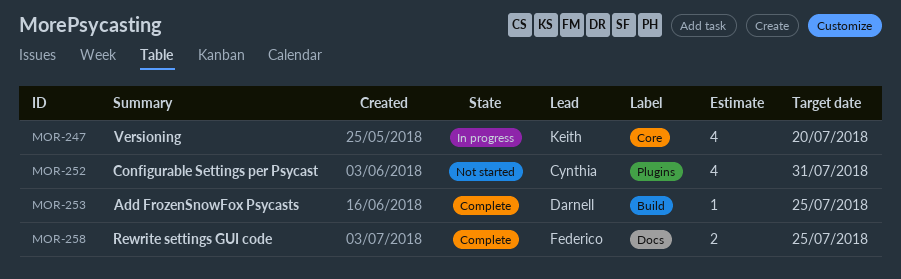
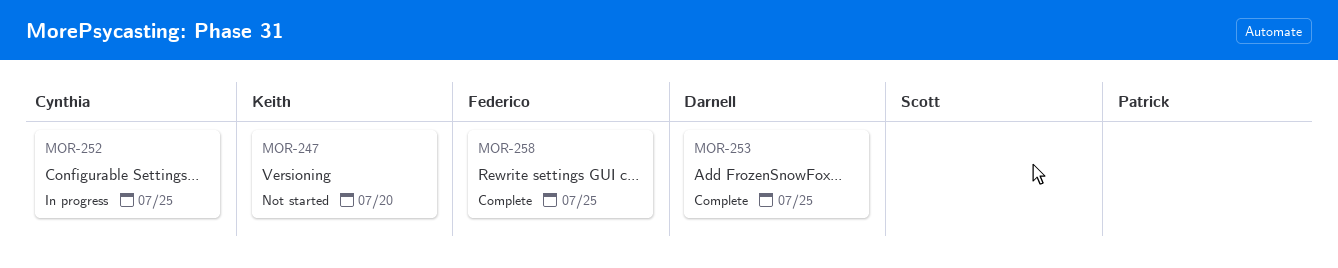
MOR-247, status: In progress -> Not started
MOR-252, status: Not started -> In progress
MOR-252, due: Jul 31 -> Jul 25

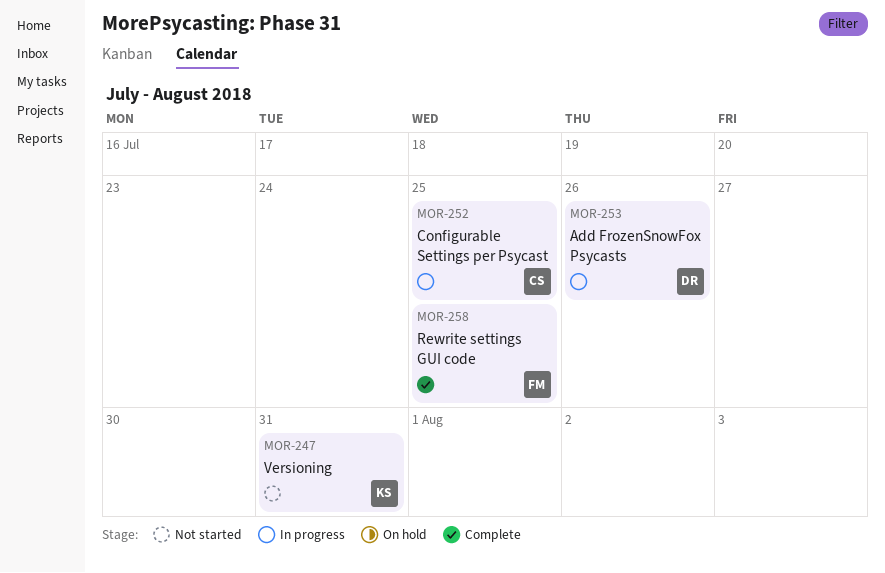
MOR-247, due: Jul 20 -> Jul 31
MOR-253, status: Complete -> In progress
MOR-253, due: Jul 25 -> Jul 26

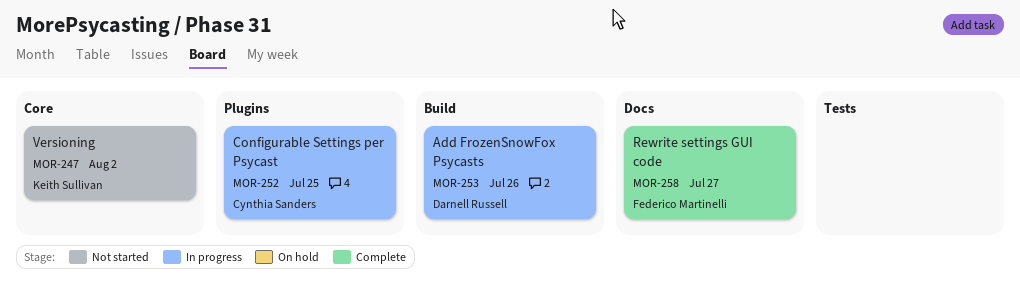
MOR-247, due: Jul 31 -> Aug 2
MOR-258, due: Jul 25 -> Jul 27

